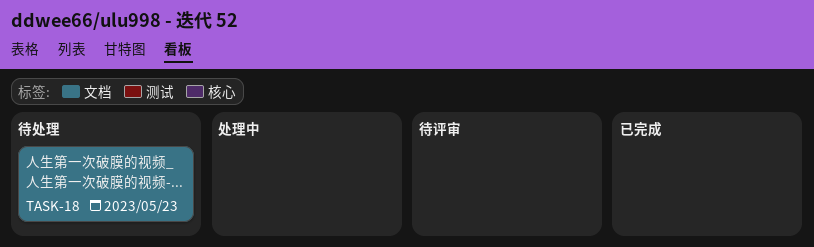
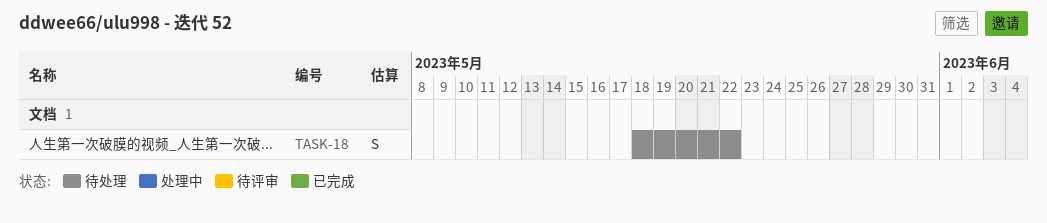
TASK-18, due: May 23 -> May 22

